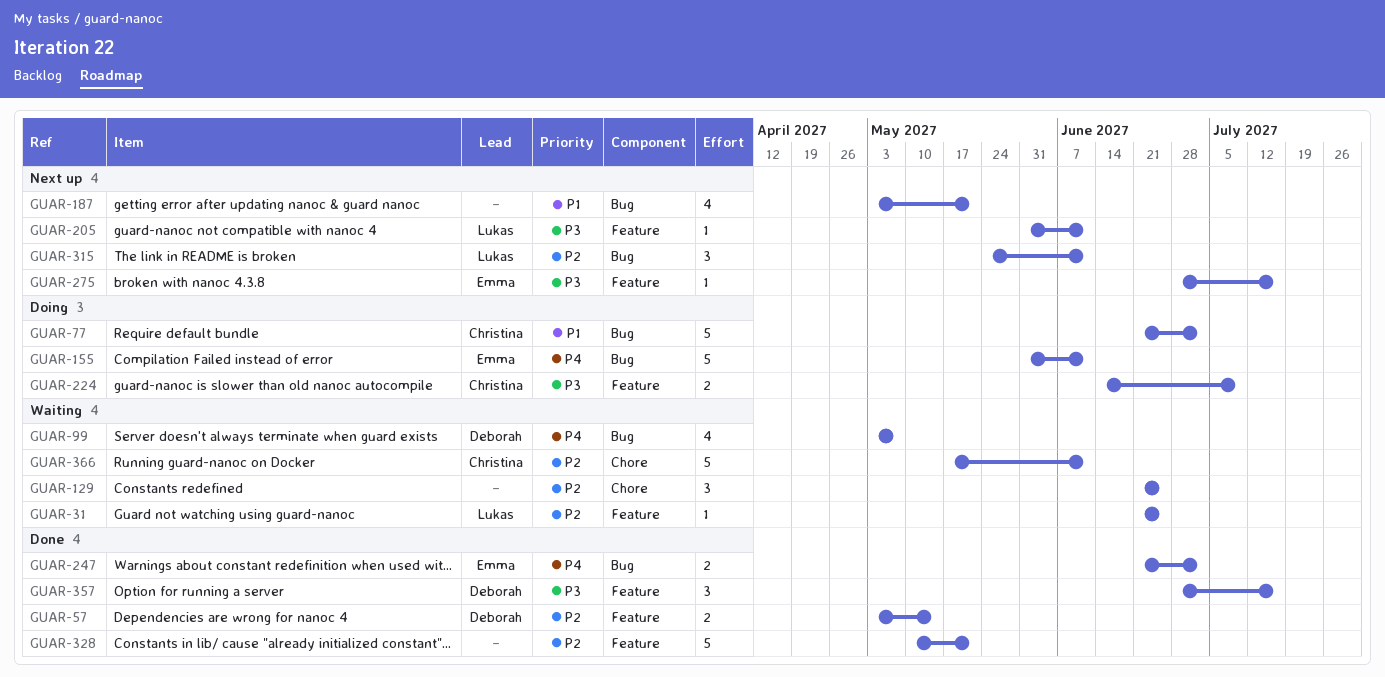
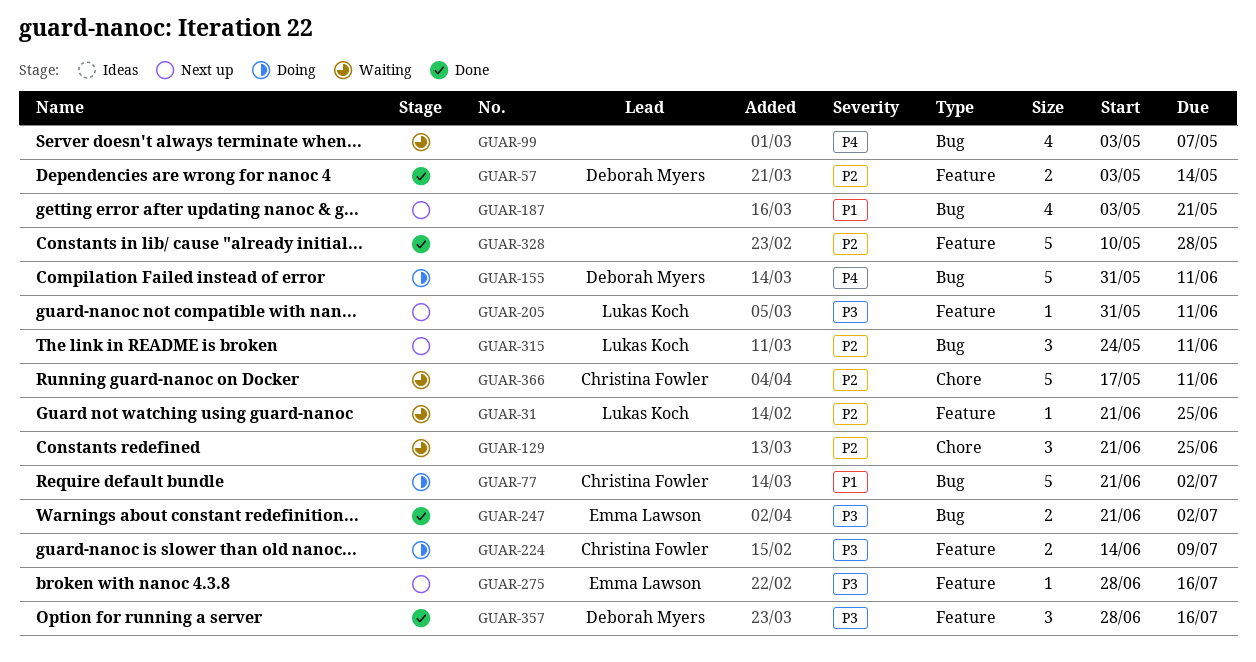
GUAR-99, owner: Deborah Myers -> none
GUAR-155, owner: Emma Lawson -> Deborah Myers
GUAR-247, priority: P4 -> P3
GUAR-328, due: May 21 -> May 28

